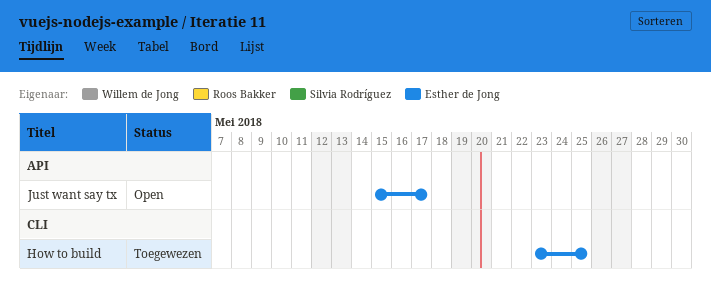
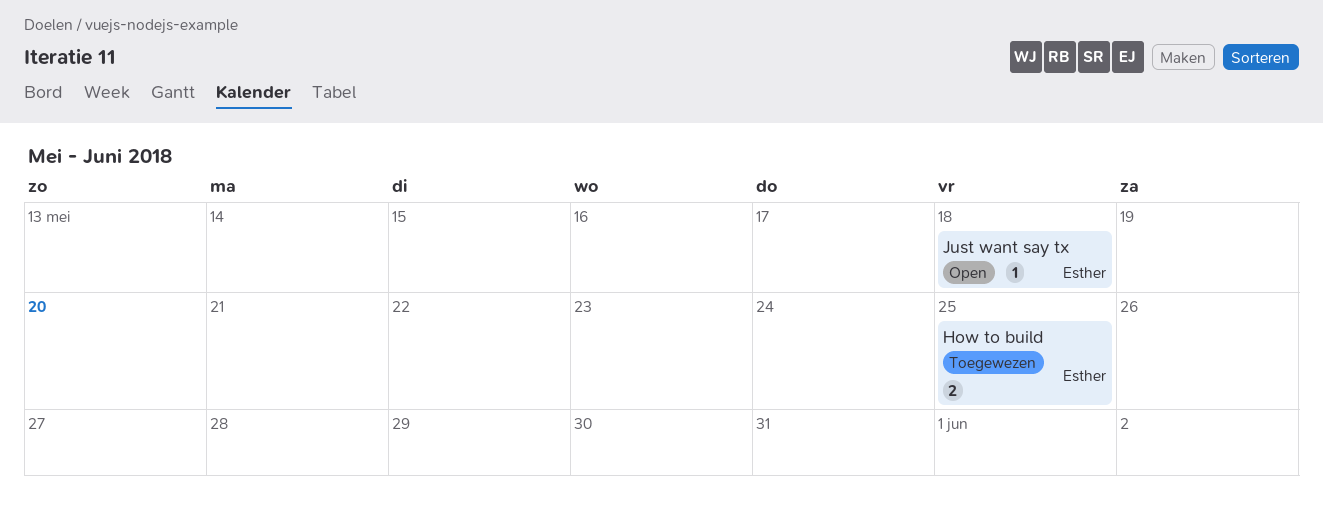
Just want say tx, due: May 17 -> May 18

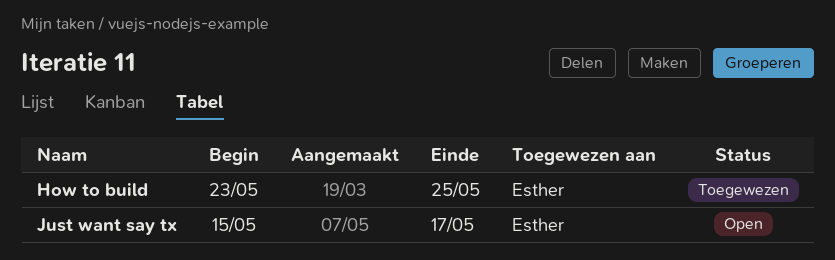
Just want say tx, due: May 18 -> May 17

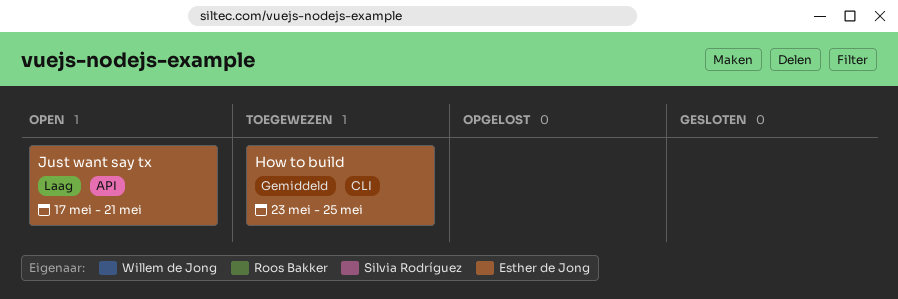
Just want say tx, start: May 15 -> May 17
Just want say tx, due: May 17 -> May 21

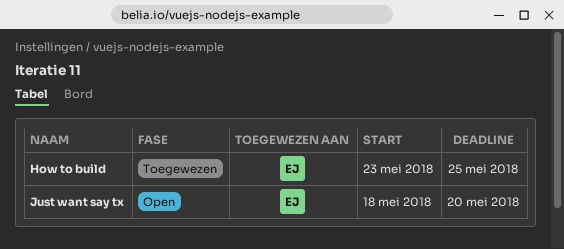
Just want say tx, start: May 17 -> May 18
Just want say tx, due: May 21 -> May 20

